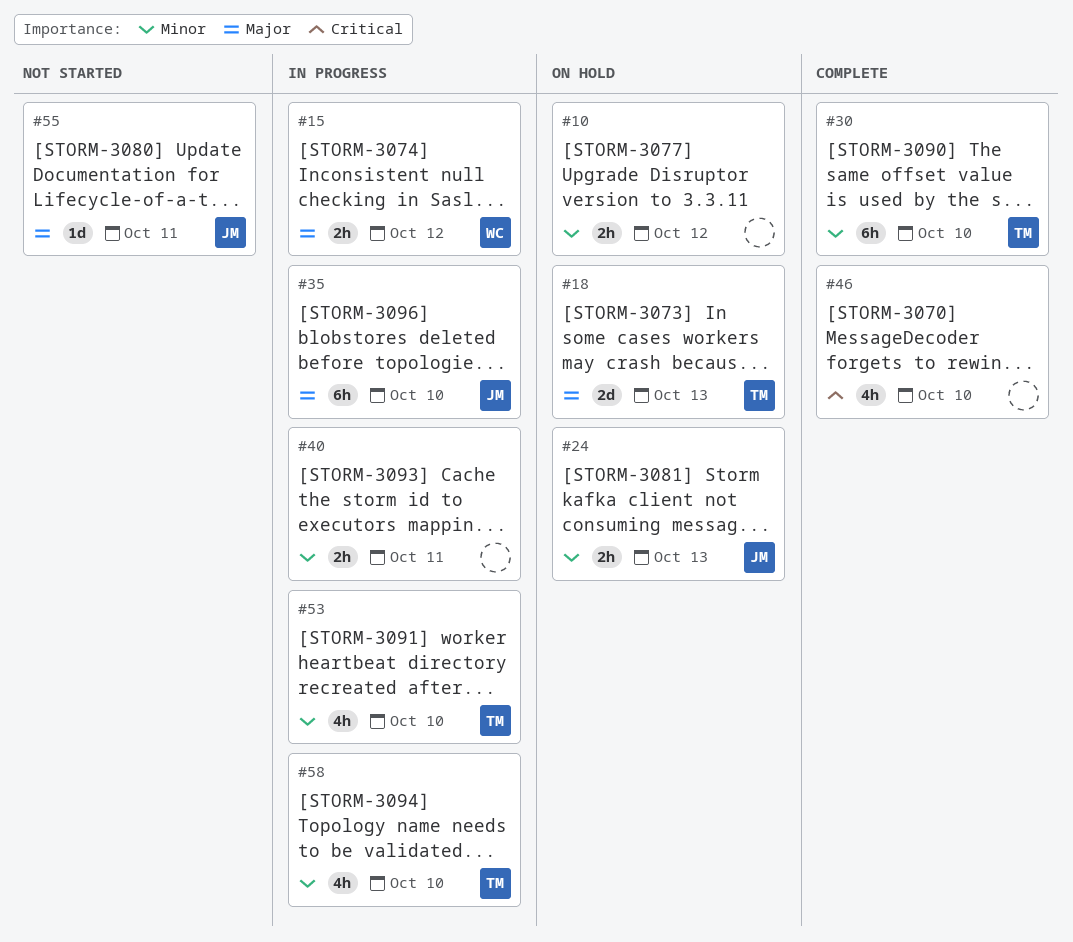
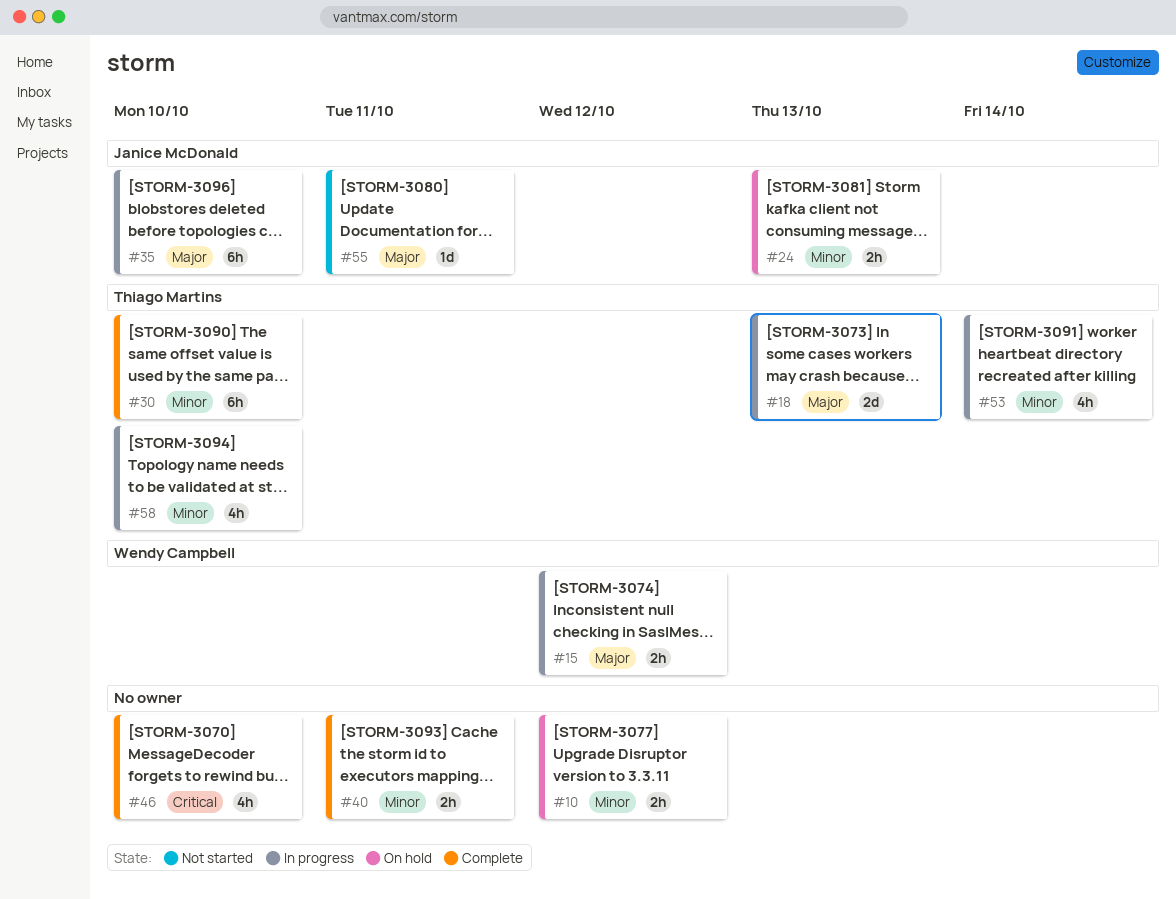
#18, status: On hold -> In progress
#40, status: In progress -> Complete
#53, due: Oct 10 -> Oct 14

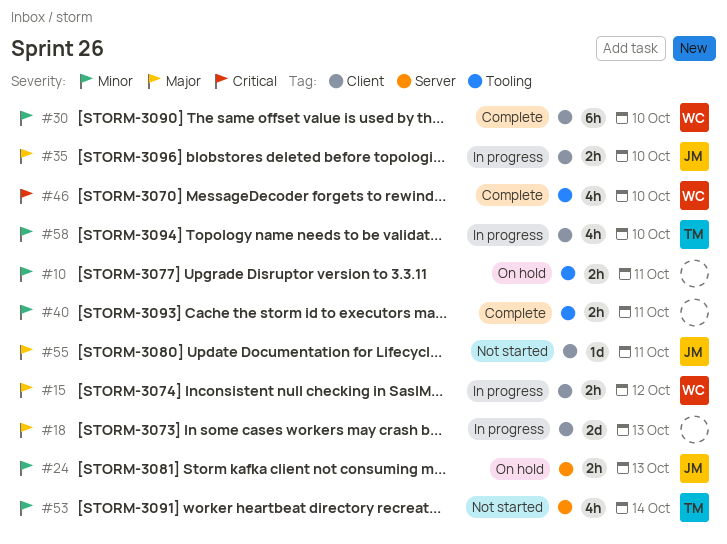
#10, due: Oct 12 -> Oct 11
#18, owner: Thiago Martins -> none
#30, owner: Thiago Martins -> Wendy Campbell
#35, estimate: 6h -> 2h
#46, owner: none -> Wendy Campbell
#53, status: In progress -> Not started

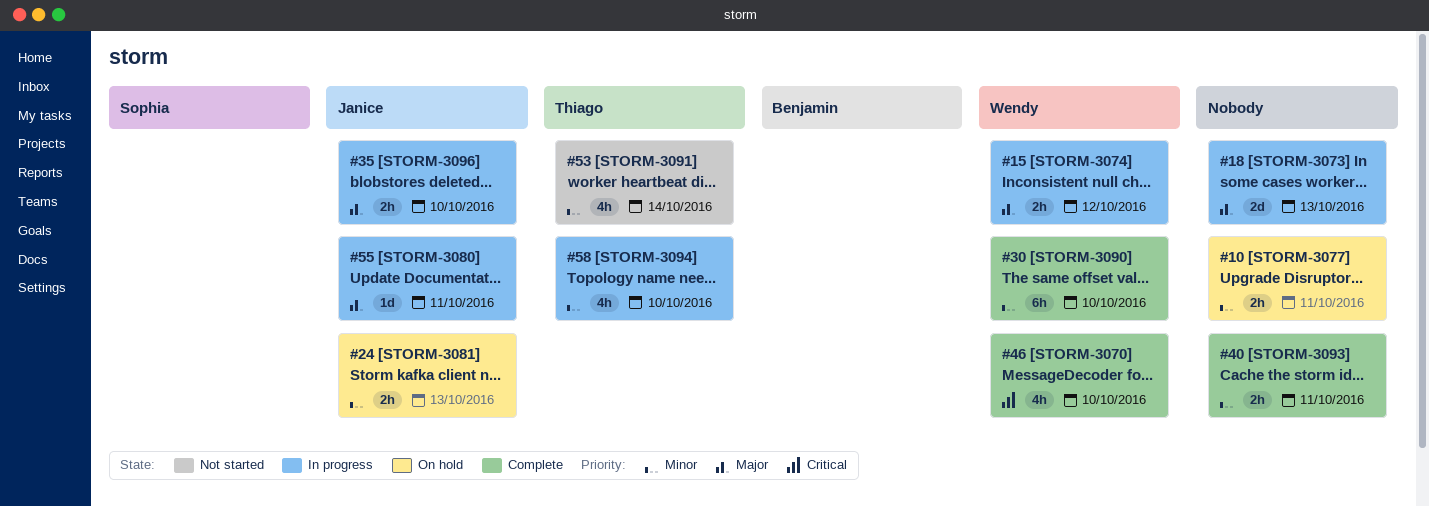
#55, status: Not started -> In progress

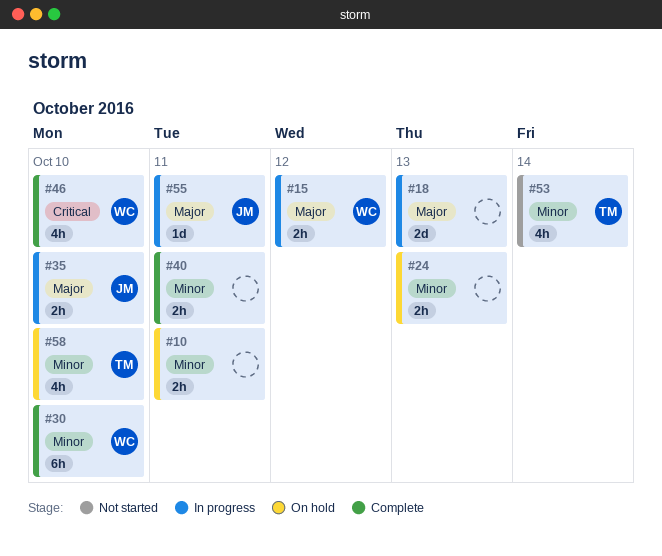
#24, owner: Janice -> none
#58, status: In progress -> On hold

